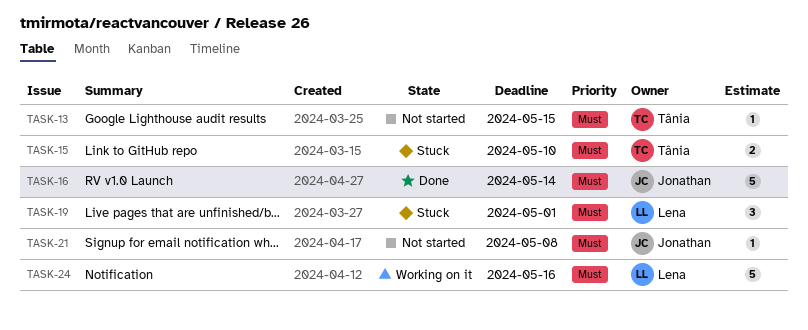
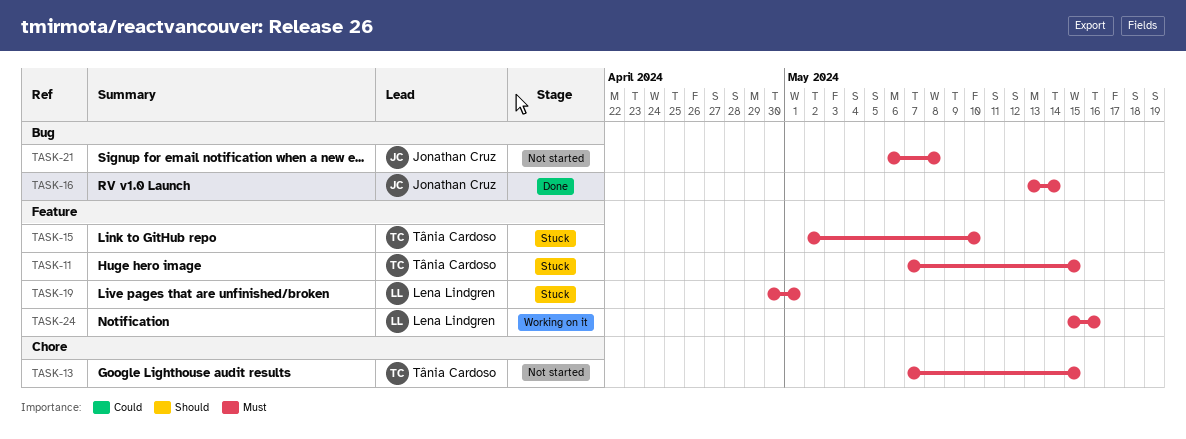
TASK-11: none -> present

